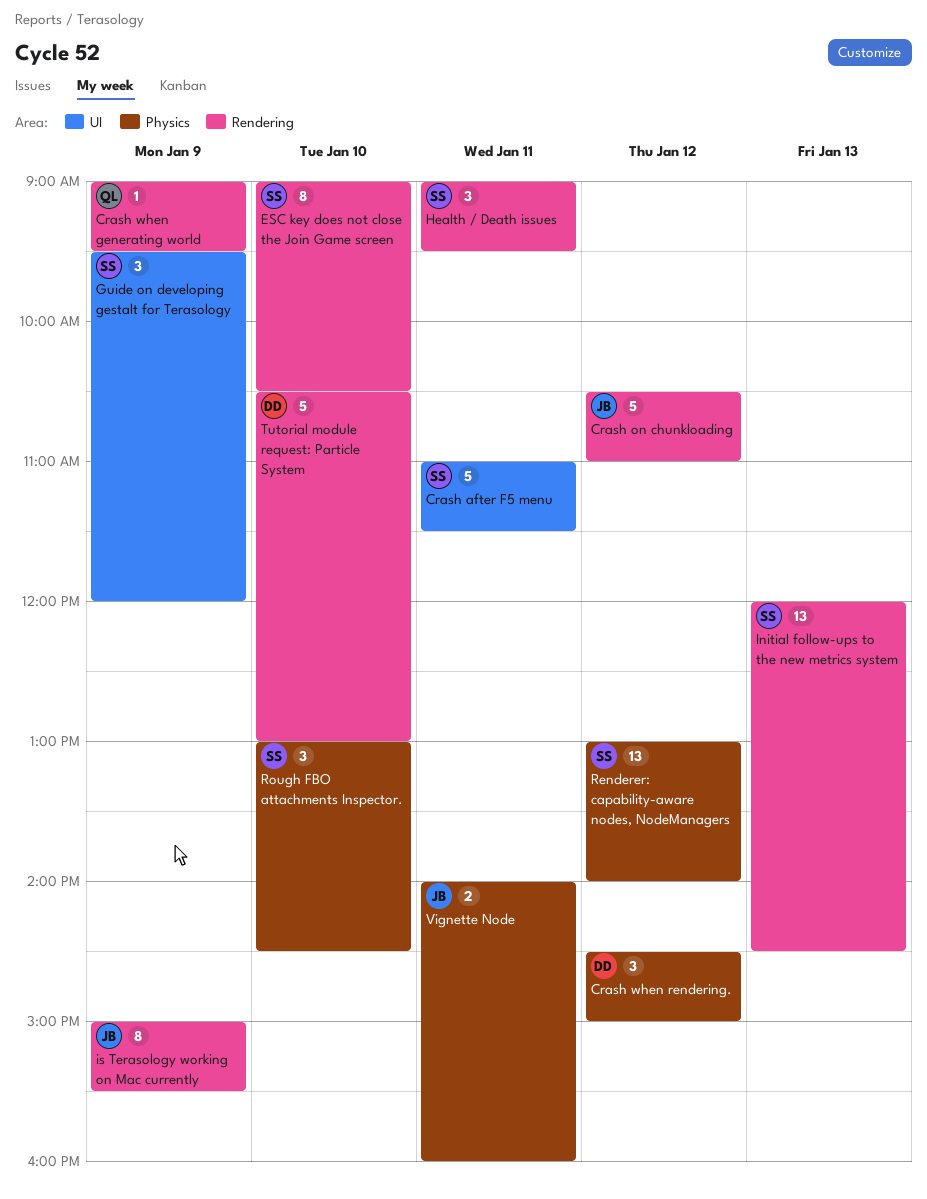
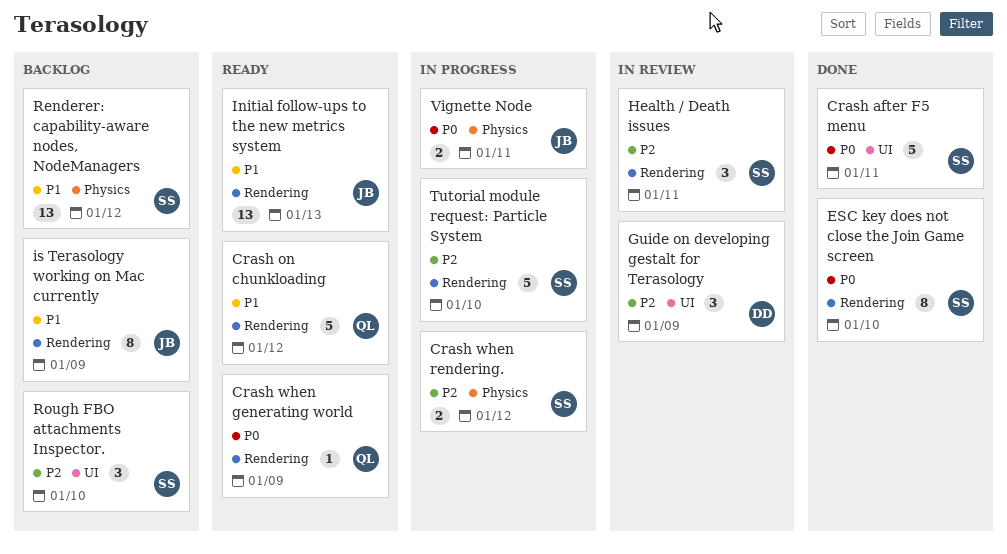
Crash on chunkloading, owner: JB -> QL
Crash when rendering., owner: DD -> SS
Crash when rendering., estimate: 3 -> 2
Guide on developing gestalt for Terasology, owner: SS -> DD
Initial follow-ups to the new metrics system, owner: SS -> JB
Rough FBO attachments Inspector., label: Physics -> UI
Tutorial module request: Particle System, owner: DD -> SS

